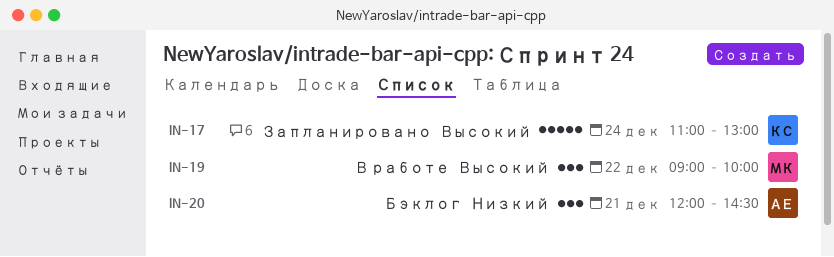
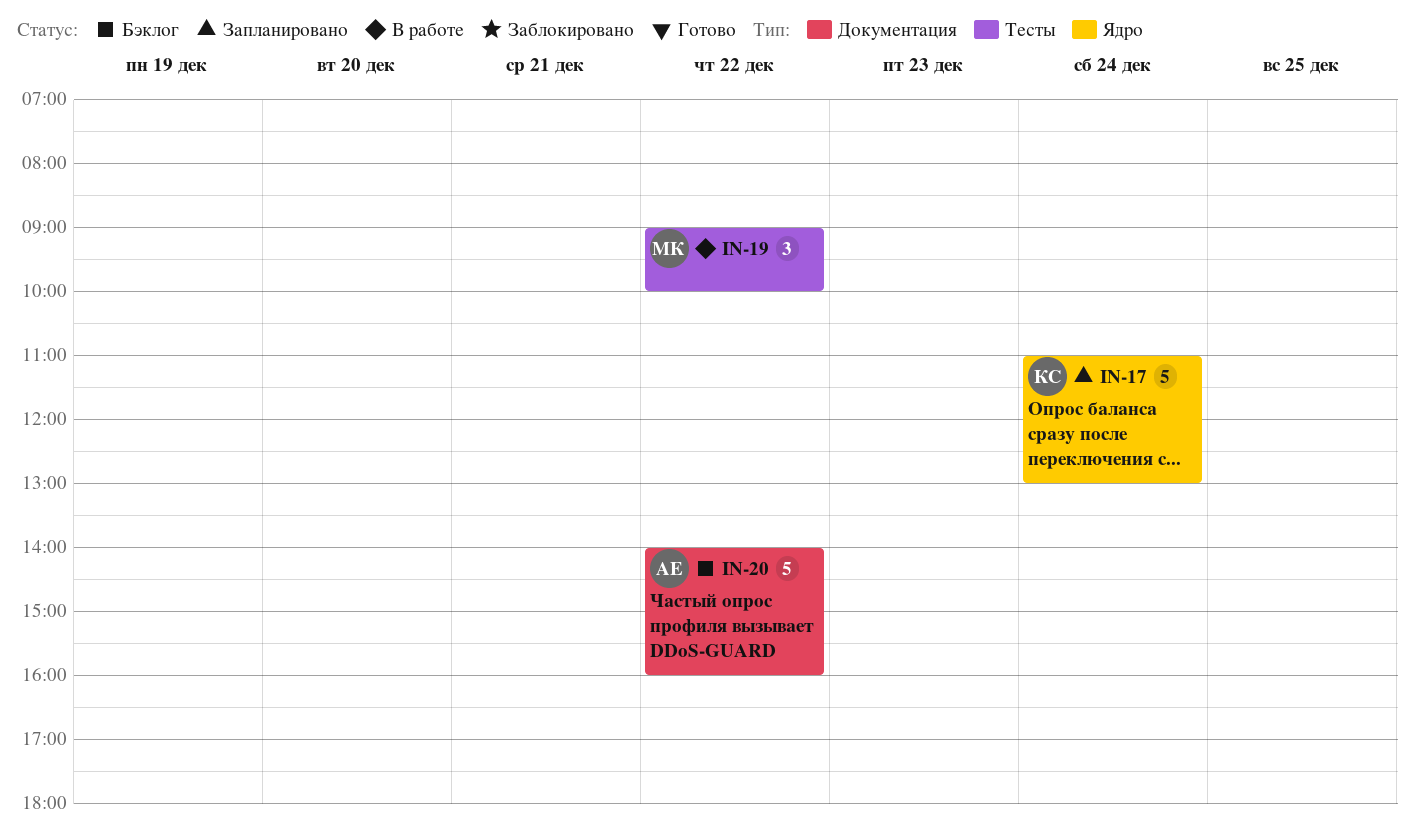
IN-20, estimate: 3 -> 5
IN-20, day: Dec 21 -> Dec 22
IN-20, begins: 12:00 -> 14:00
IN-20, ends: 14:30 -> 16:00

